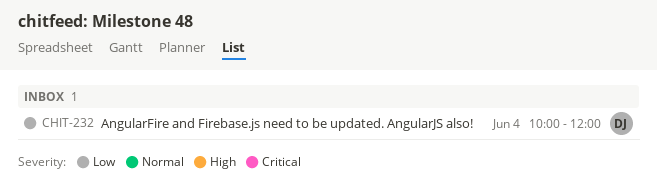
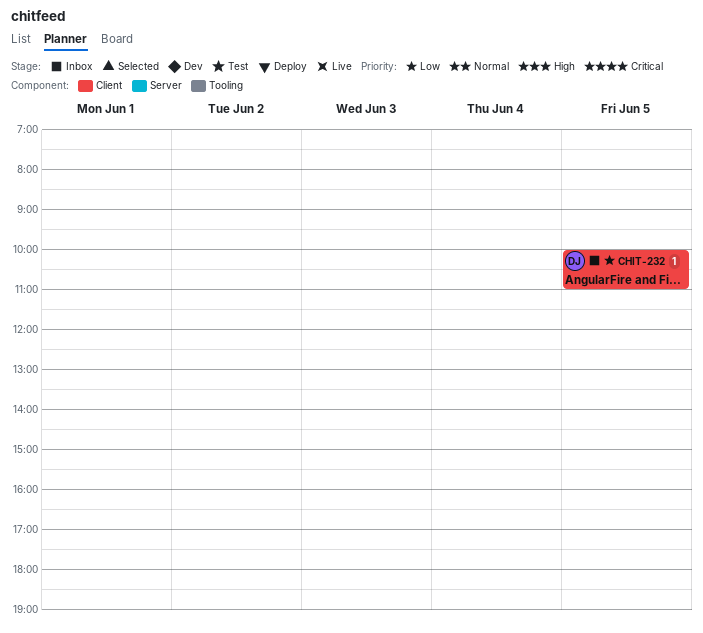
CHIT-232, day: Jun 4 -> Jun 5
CHIT-232, ends: 12:00 -> 11:00

